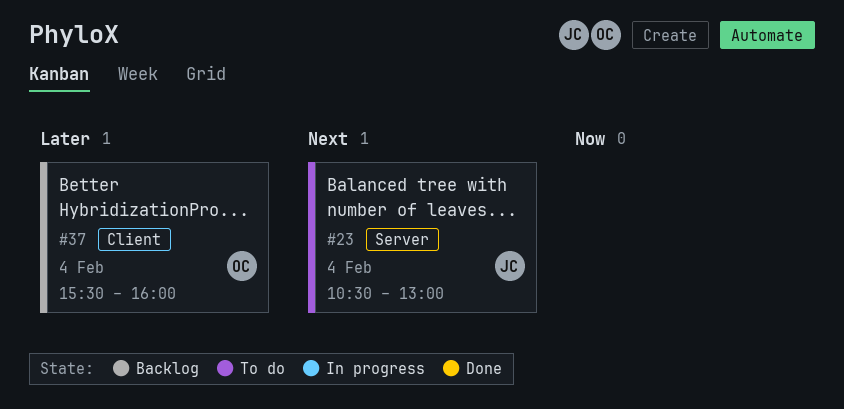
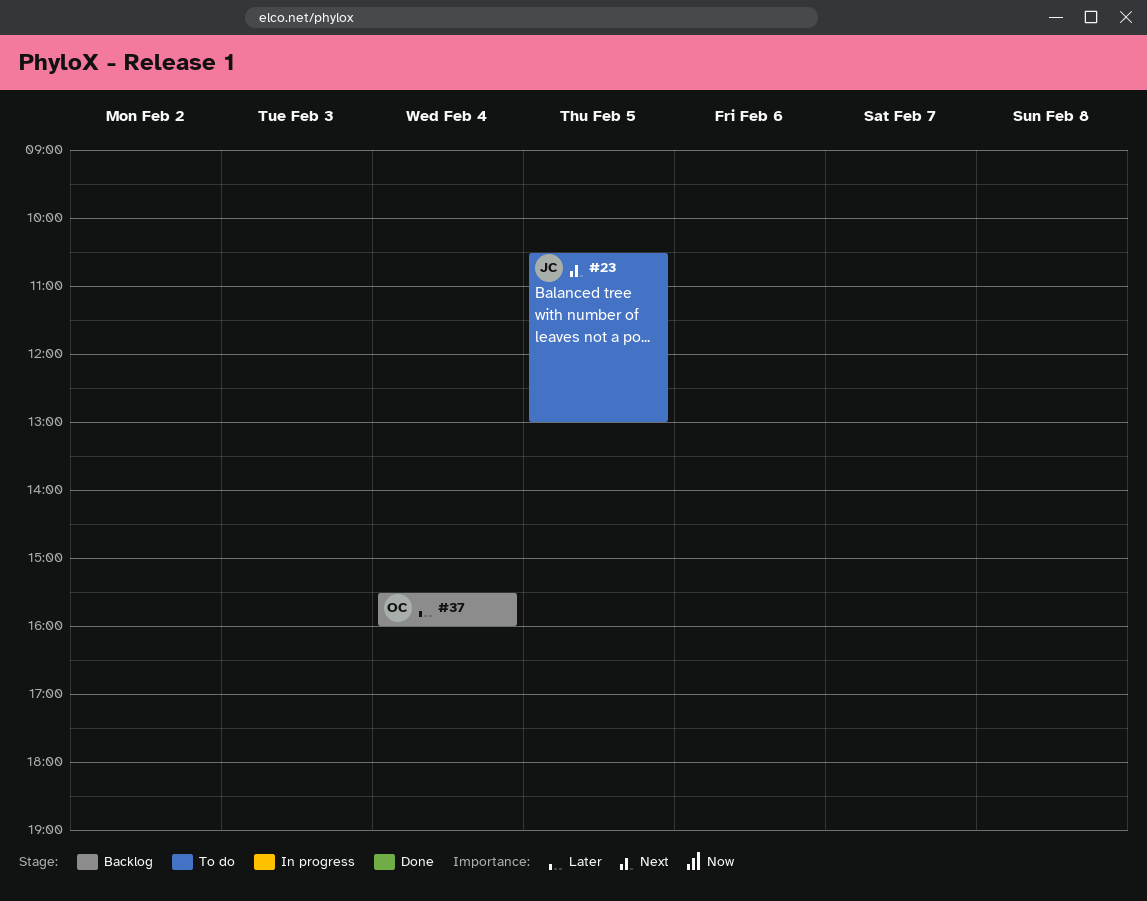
#23, day: Feb 4 -> Feb 5

